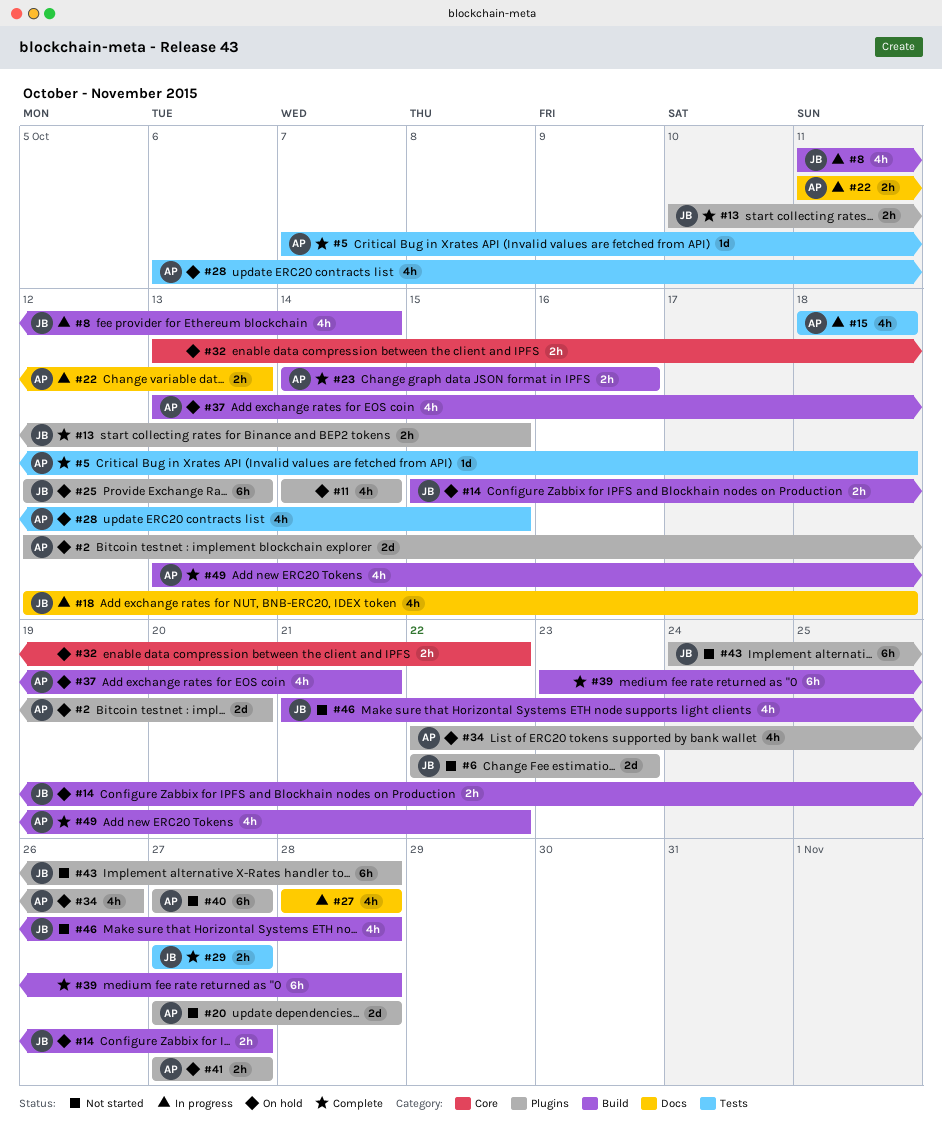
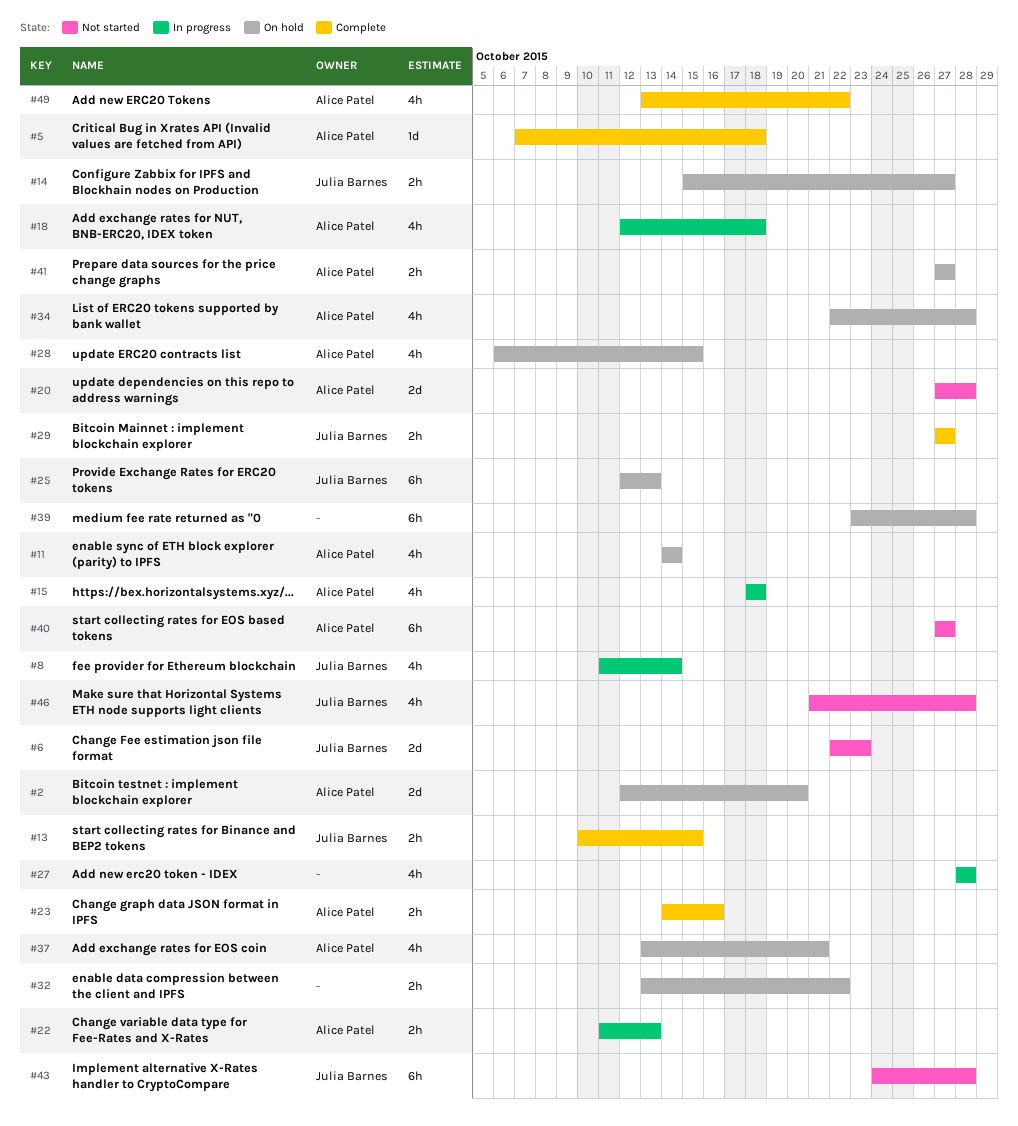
#11, owner: none -> Alice Patel
#18, owner: Julia Barnes -> Alice Patel
#34, due: Oct 26 -> Oct 28
#39, status: Complete -> On hold

